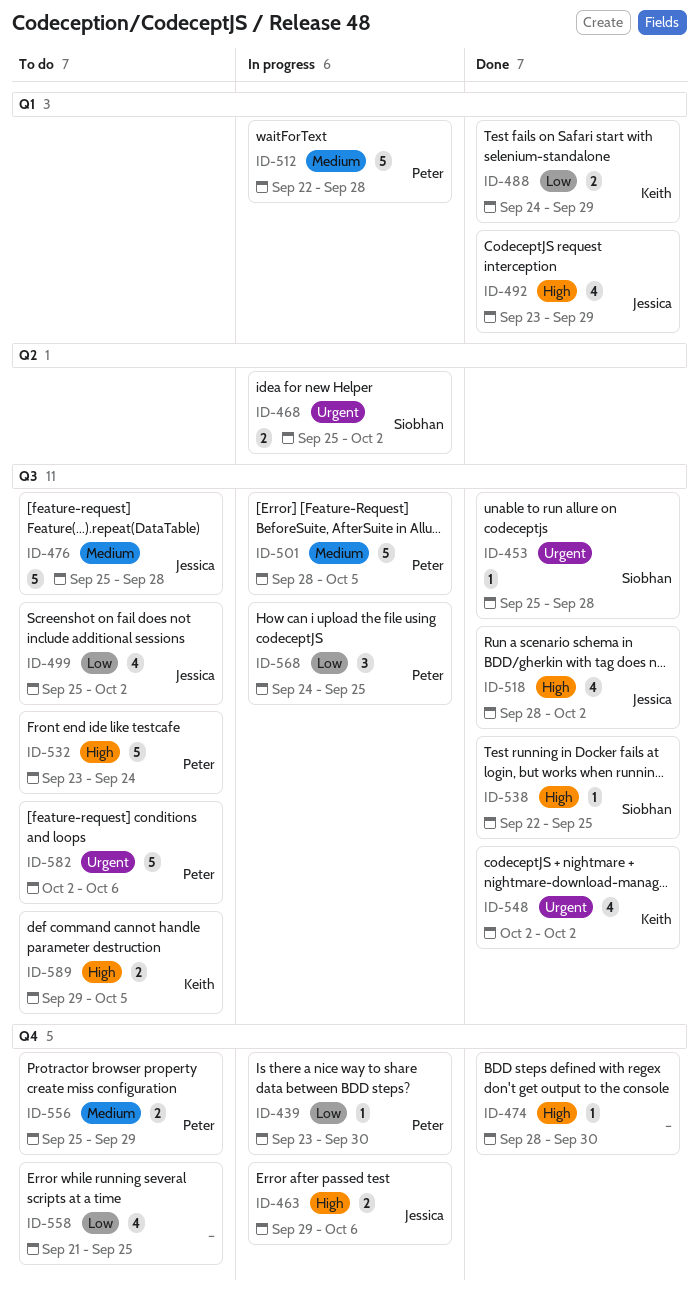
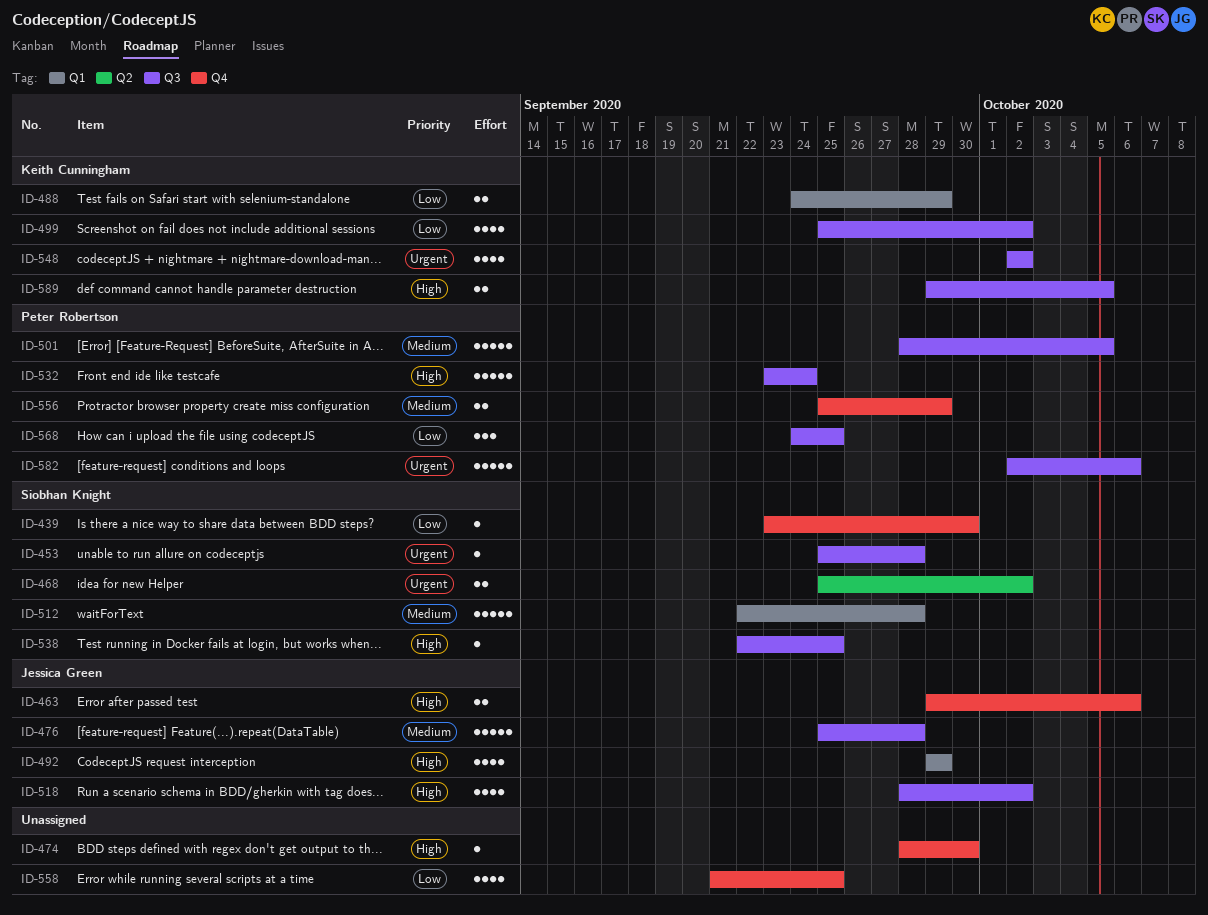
ID-439, owner: Peter Robertson -> Siobhan Knight
ID-492, start: Sep 23 -> Sep 29
ID-499, owner: Jessica Green -> Keith Cunningham
ID-512, owner: Peter Robertson -> Siobhan Knight

